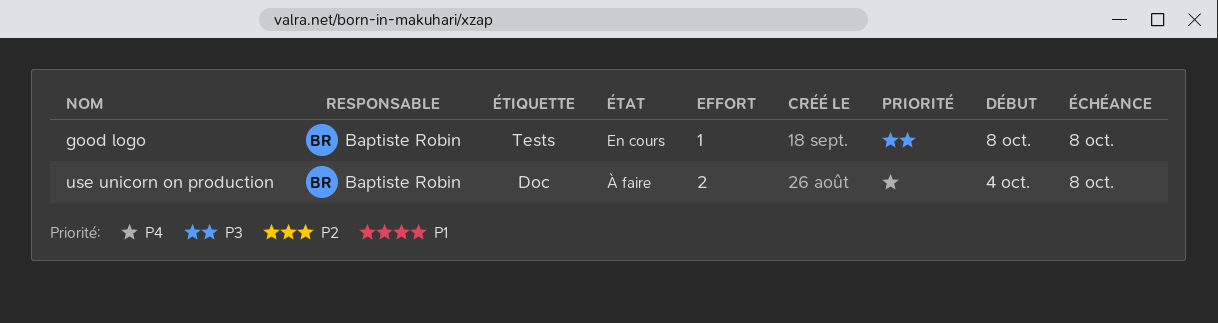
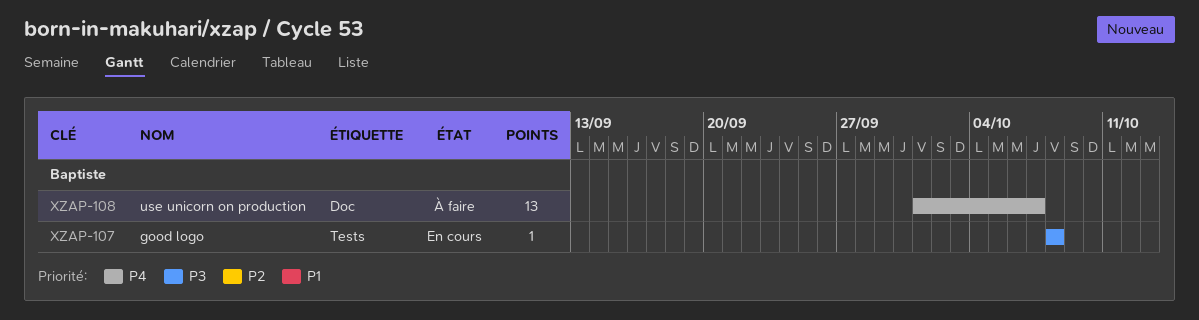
use unicorn on production, estimate: 2 -> 13
use unicorn on production, start: Oct 4 -> Oct 1
use unicorn on production, due: Oct 8 -> Oct 7

